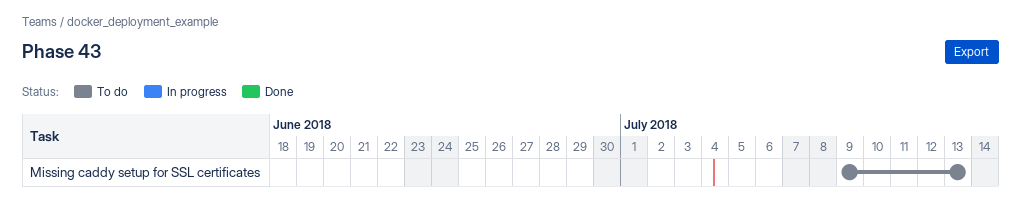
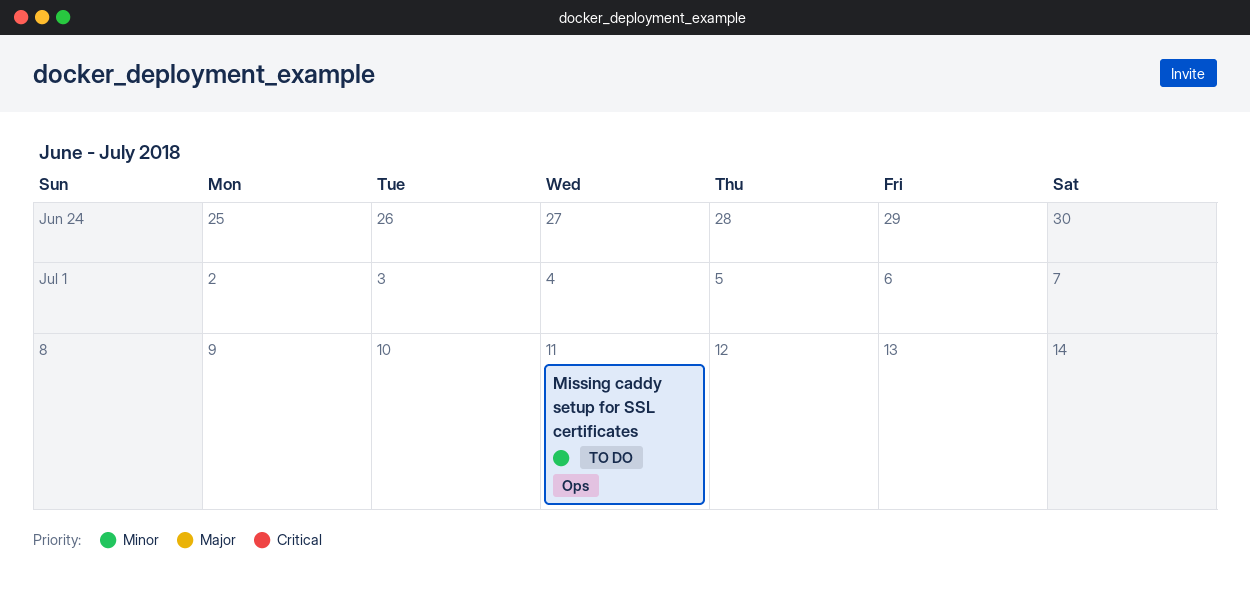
Missing caddy setup for SSL certificates, due: Jul 13 -> Jul 11

